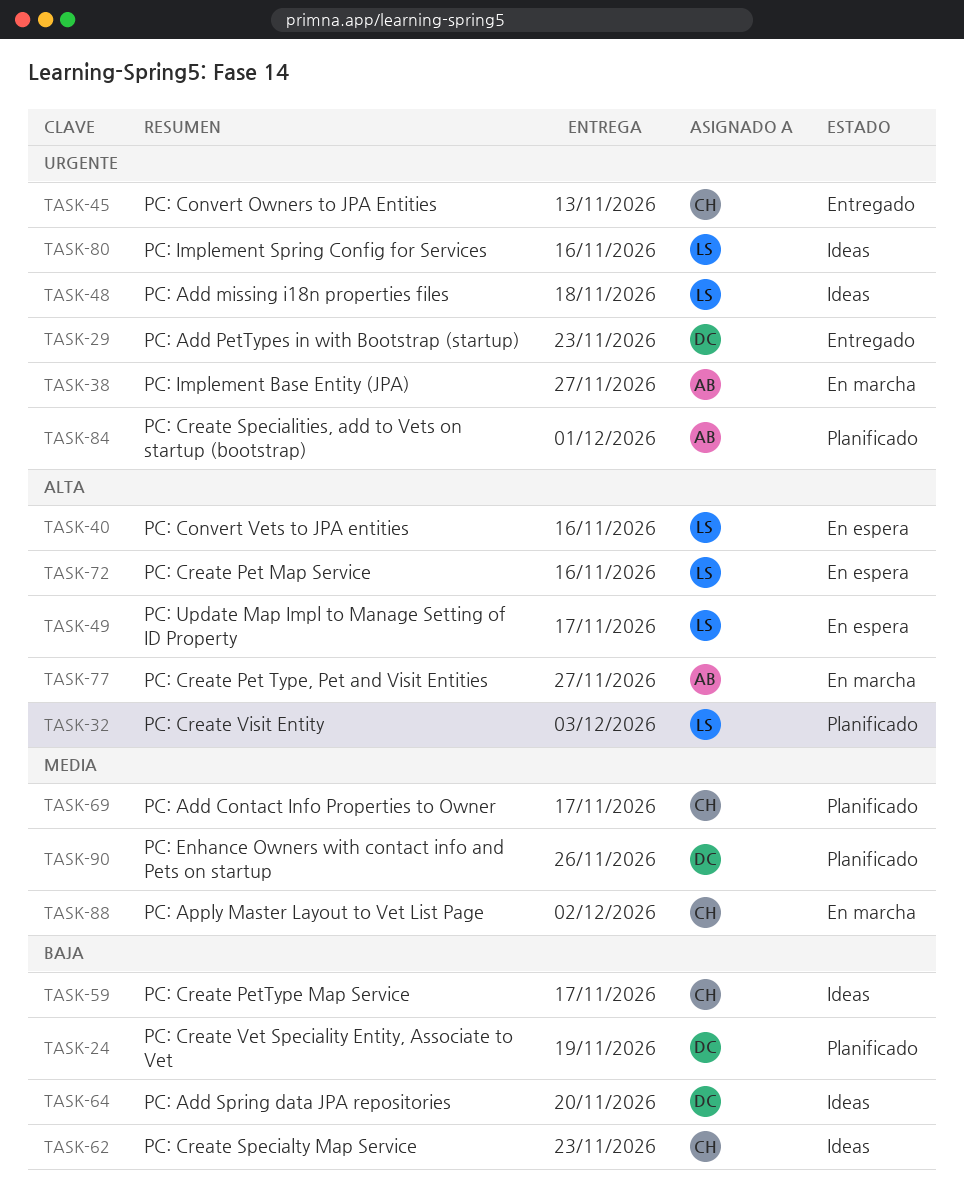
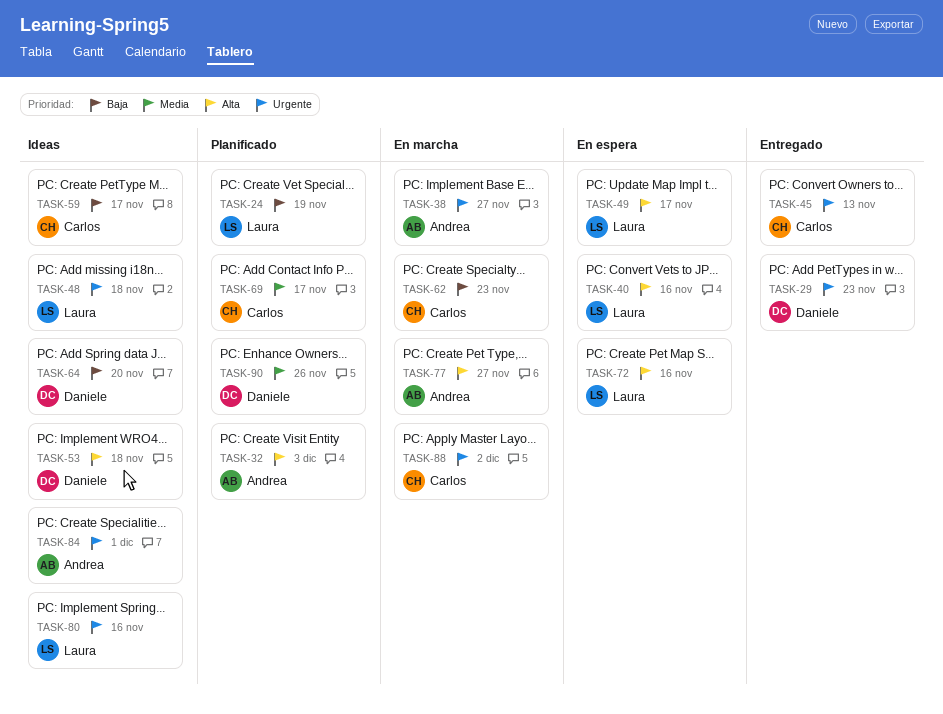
TASK-24, owner: Daniele -> Laura
TASK-32, owner: Laura -> Andrea
TASK-53: none -> present
TASK-62, status: Ideas -> En marcha
TASK-84, status: Planificado -> Ideas
TASK-88, priority: Media -> Urgente

